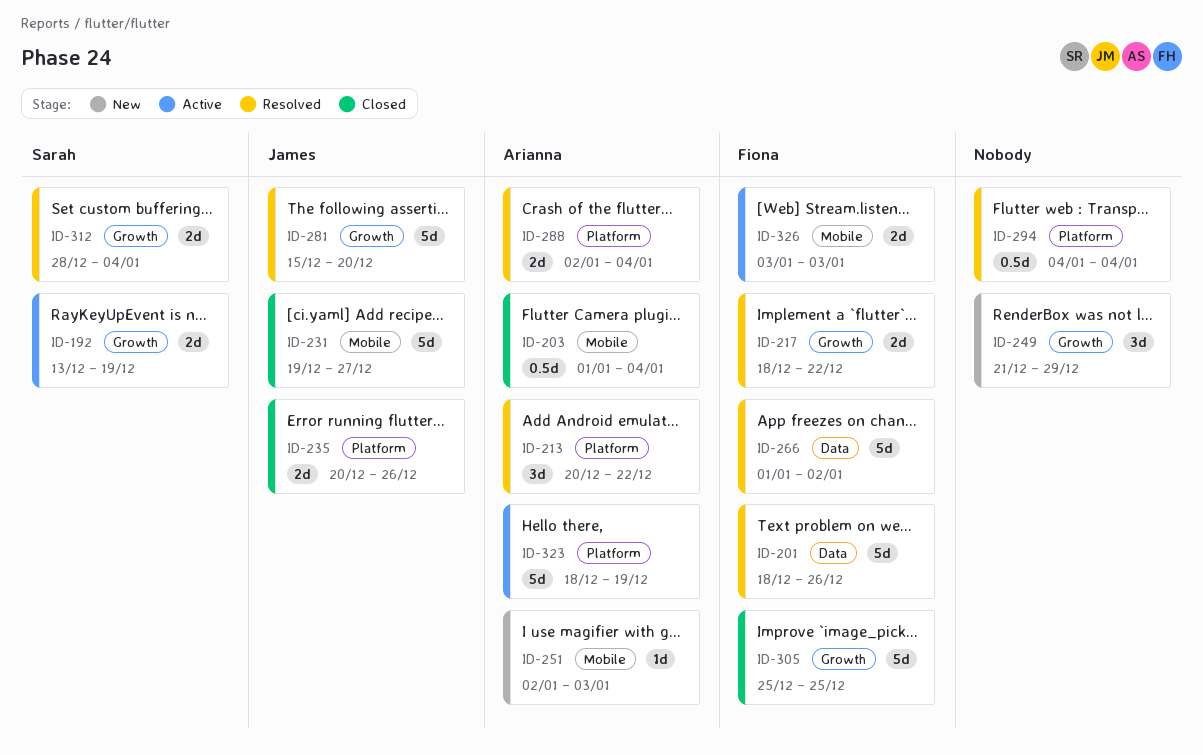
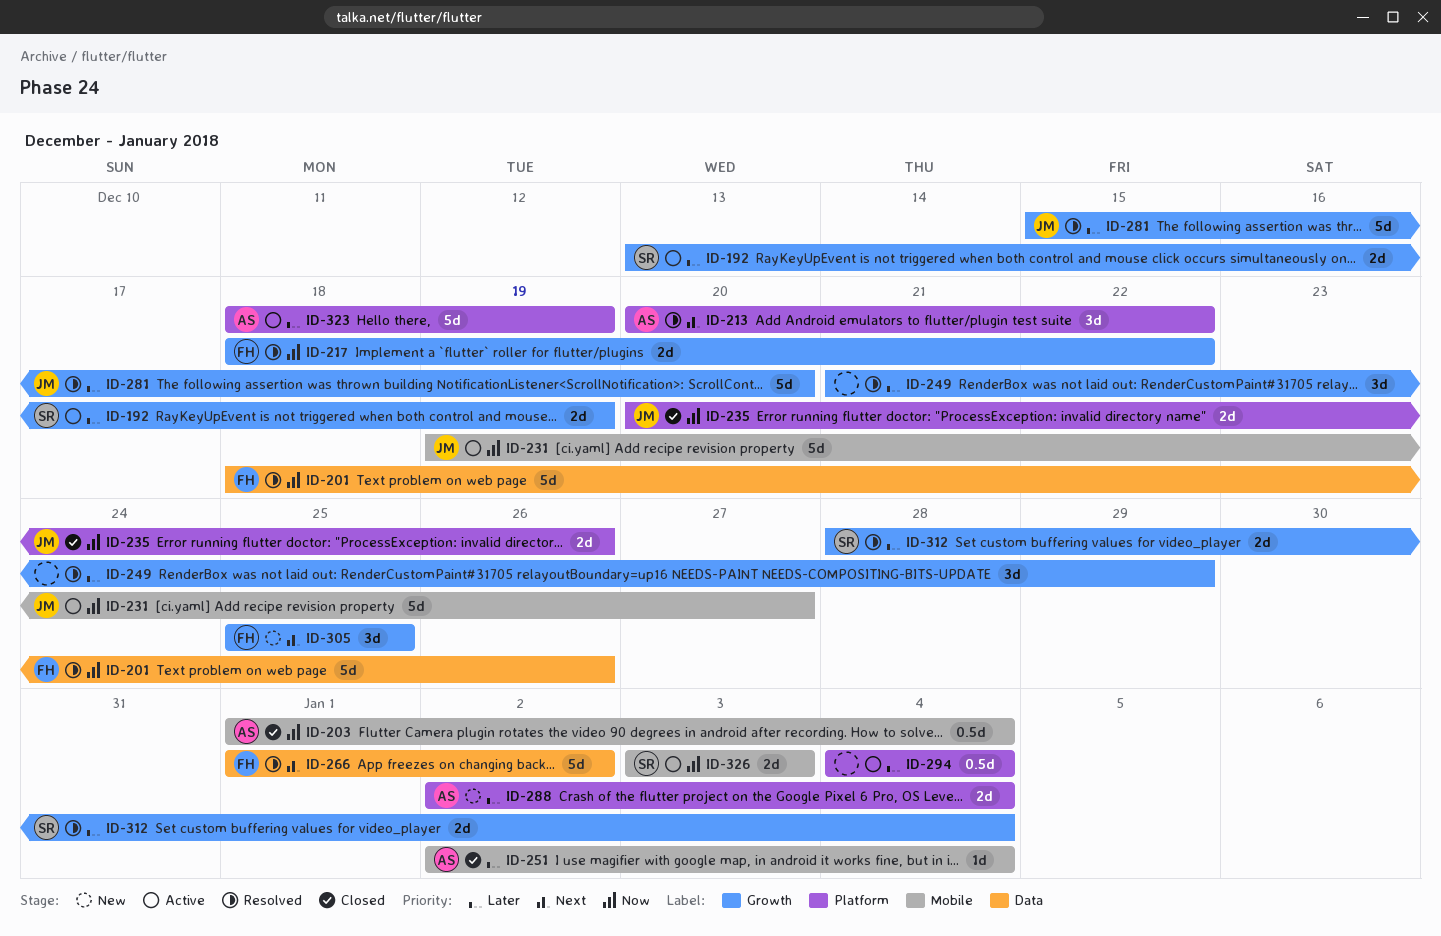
ID-231, status: Closed -> Active
ID-249, status: New -> Resolved
ID-251, status: New -> Closed
ID-251, due: Jan 3 -> Jan 4
ID-288, status: Resolved -> New
ID-294, status: Resolved -> Active
ID-305, status: Closed -> New
ID-305, estimate: 5d -> 3d
ID-326, owner: Fiona -> Sarah

